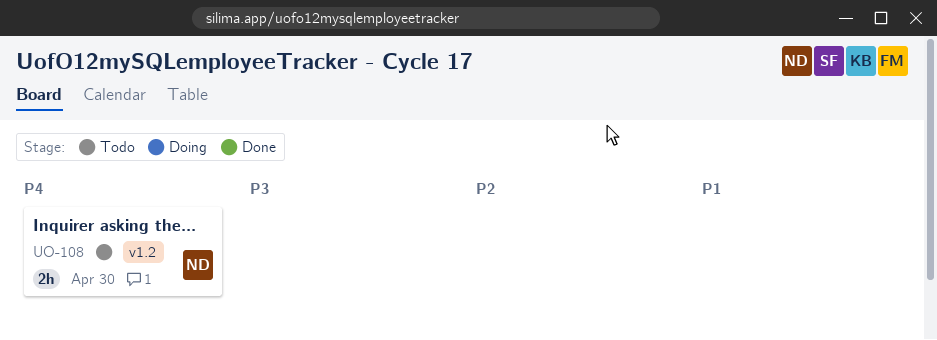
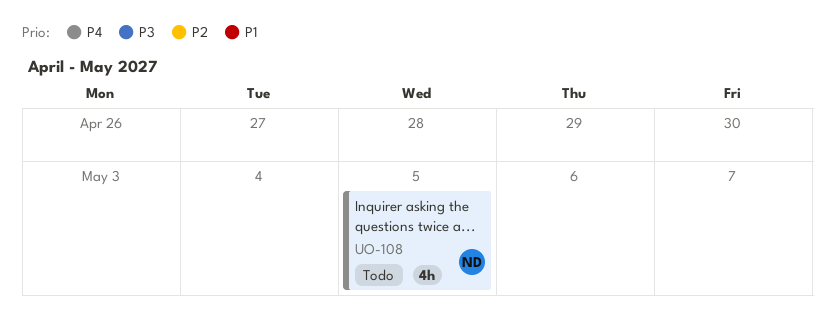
UO-108, estimate: 2h -> 4h
UO-108, due: Apr 30 -> May 5

